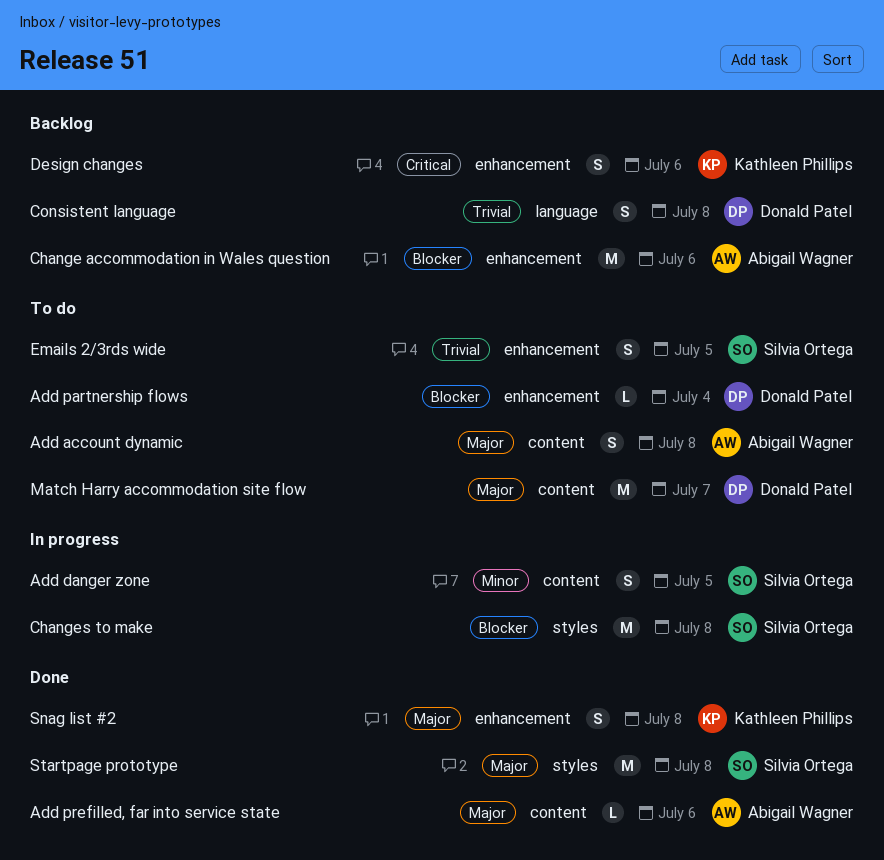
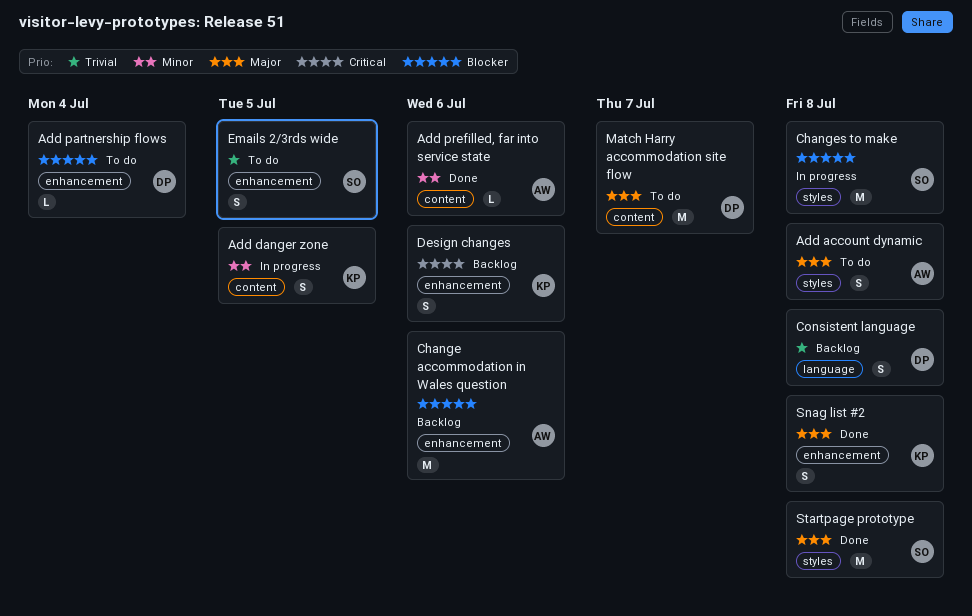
Add account dynamic, label: content -> styles
Add danger zone, owner: Silvia Ortega -> Kathleen Phillips
Add prefilled, far into service state, priority: Major -> Minor

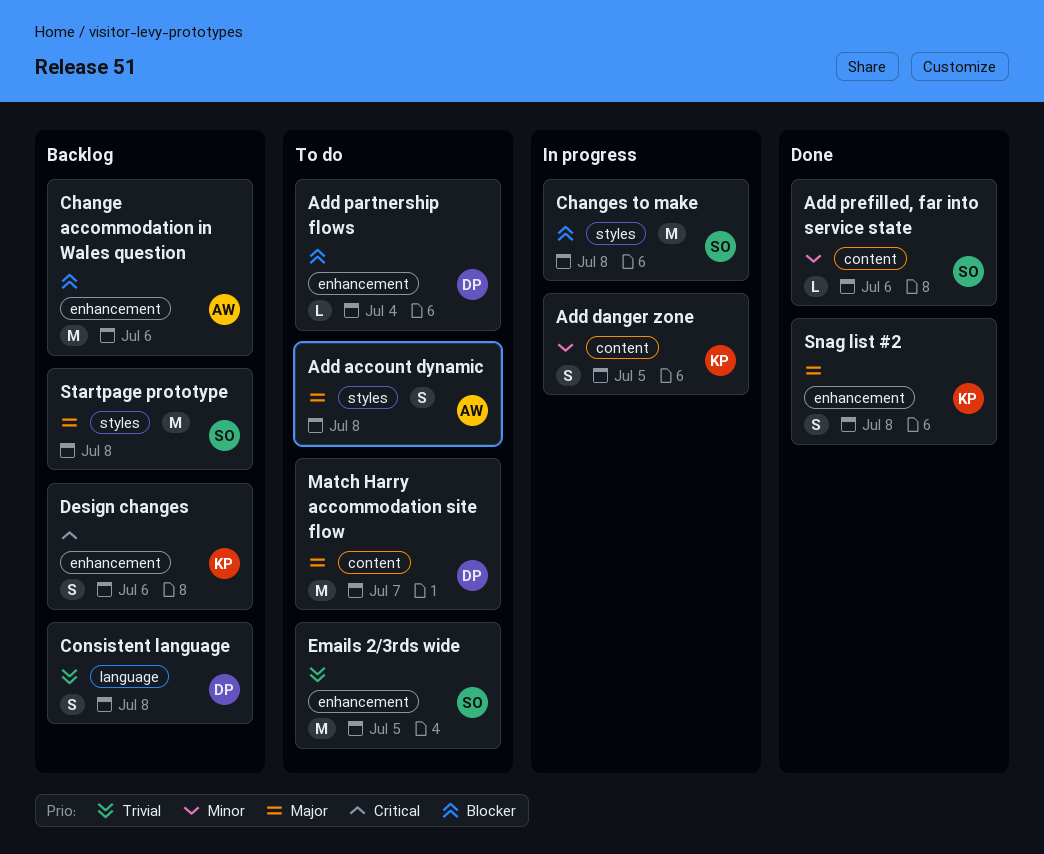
Add prefilled, far into service state, owner: AW -> SO
Emails 2/3rds wide, estimate: S -> M
Startpage prototype, status: Done -> Backlog

